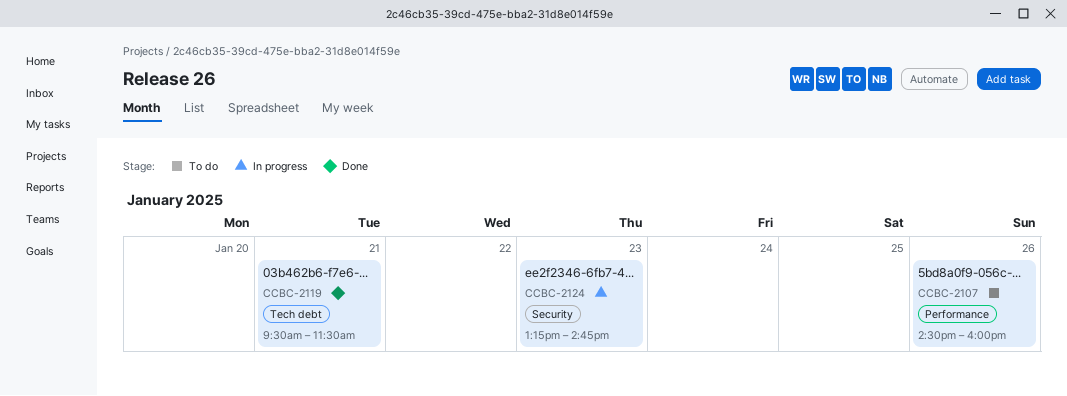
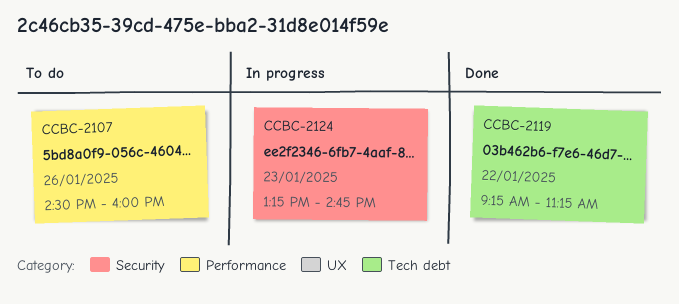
CCBC-2119, day: Jan 21 -> Jan 22
CCBC-2119, begins: 09:30 -> 09:15
CCBC-2119, ends: 11:30 -> 11:15

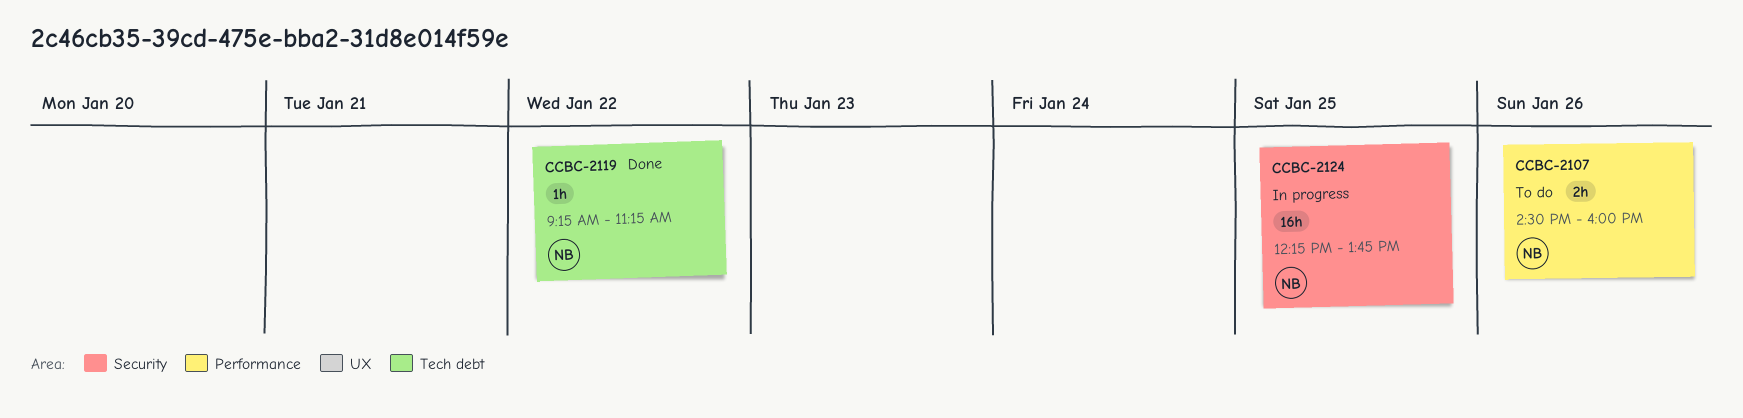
CCBC-2124, day: Jan 23 -> Jan 25
CCBC-2124, begins: 13:15 -> 12:15
CCBC-2124, ends: 14:45 -> 13:45

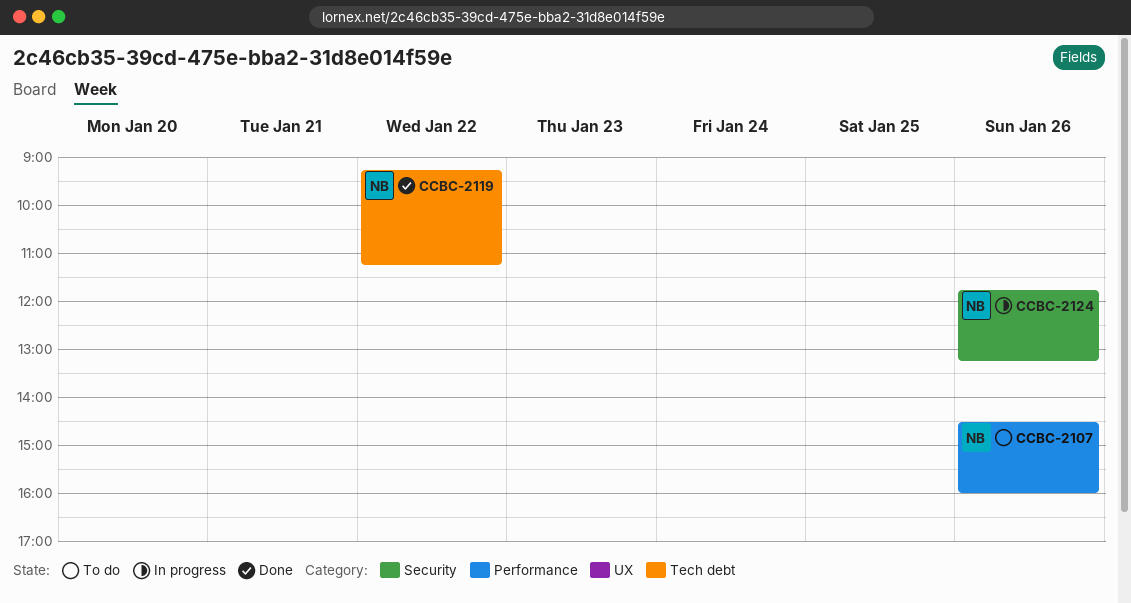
CCBC-2124, day: Jan 25 -> Jan 26
CCBC-2124, begins: 12:15 -> 11:45
CCBC-2124, ends: 13:45 -> 13:15

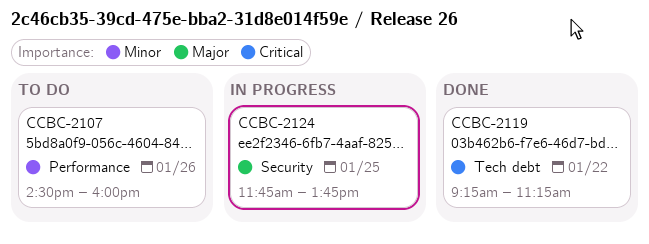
CCBC-2124, day: Jan 26 -> Jan 25
CCBC-2124, ends: 13:15 -> 13:45

